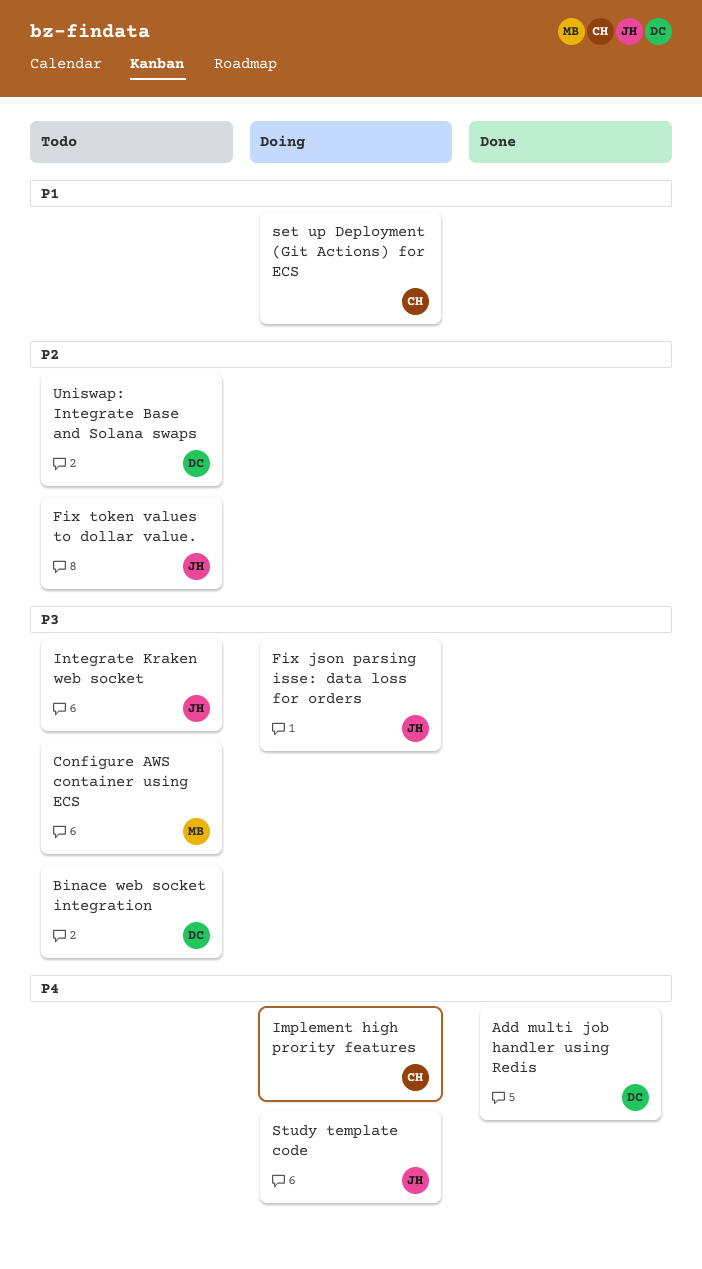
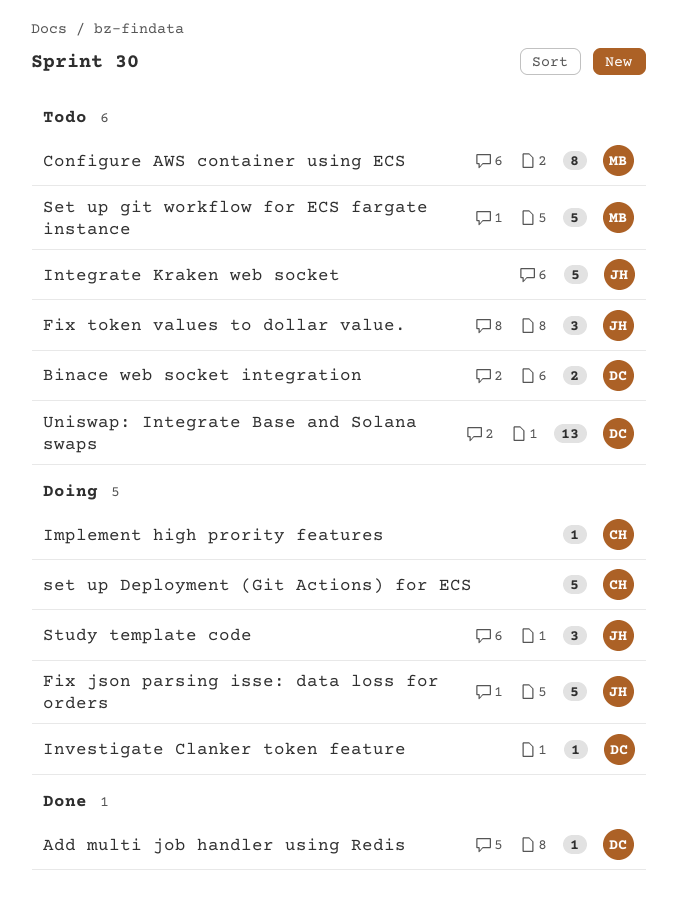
Investigate Clanker token feature: none -> present
Set up git workflow for ECS fargate instance: none -> present

